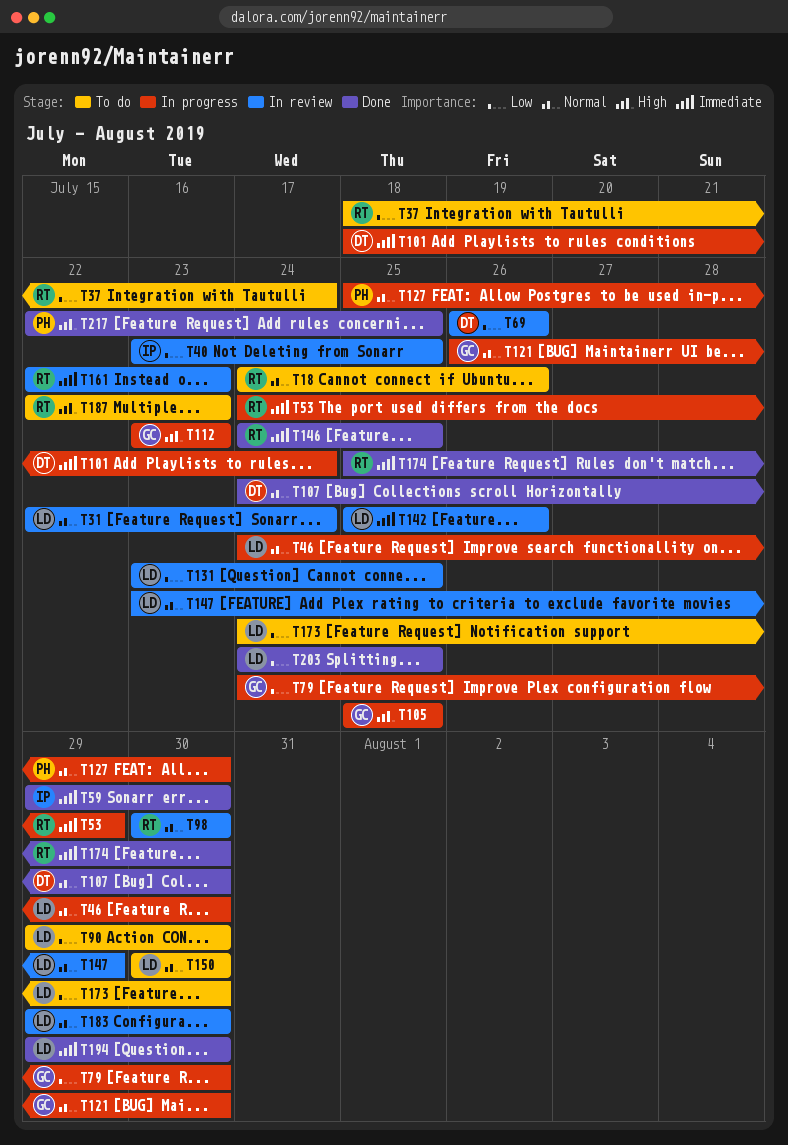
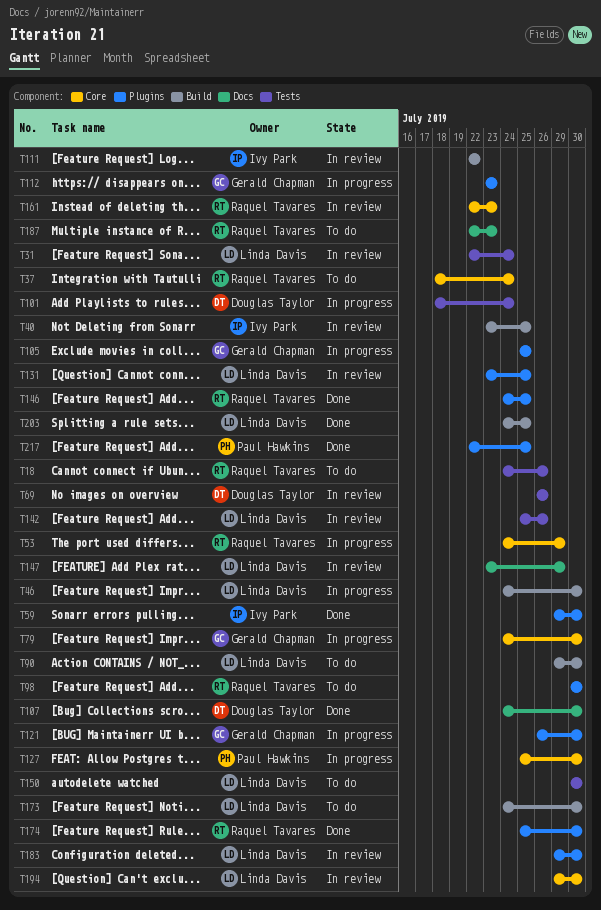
T98, status: In review -> To do
T111: none -> present
T194, status: Done -> In review

